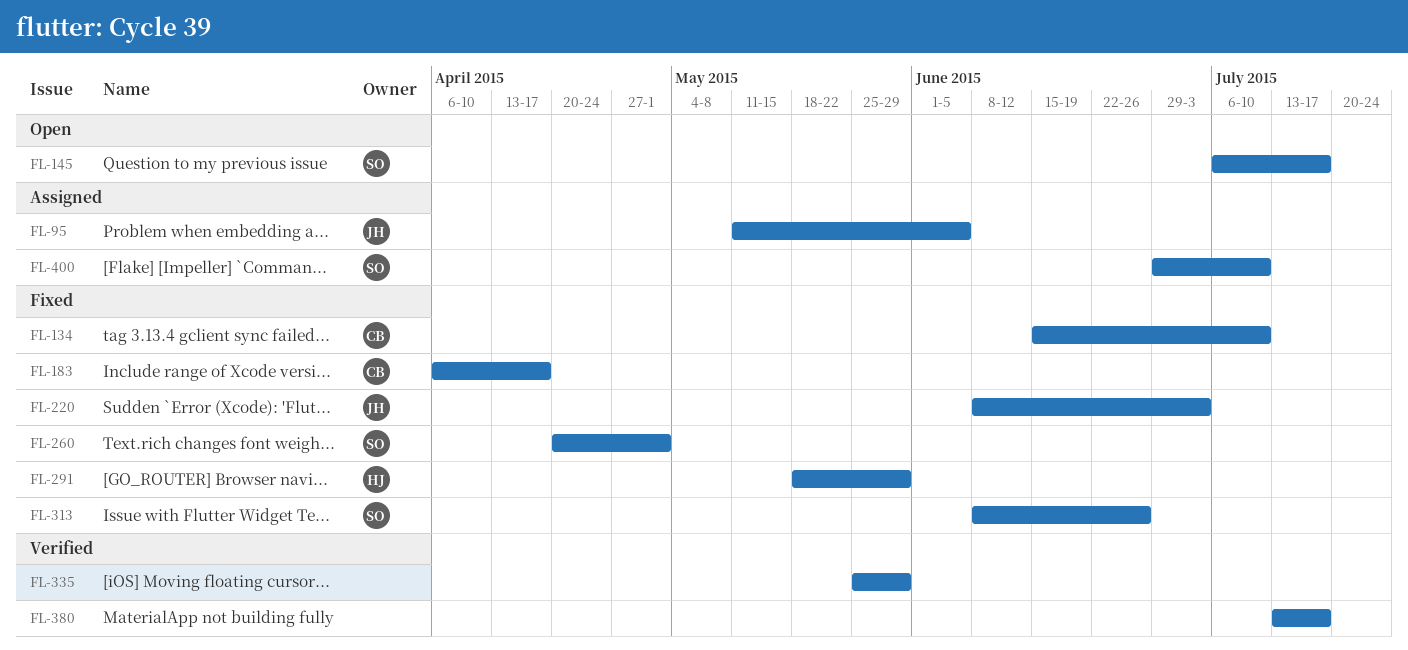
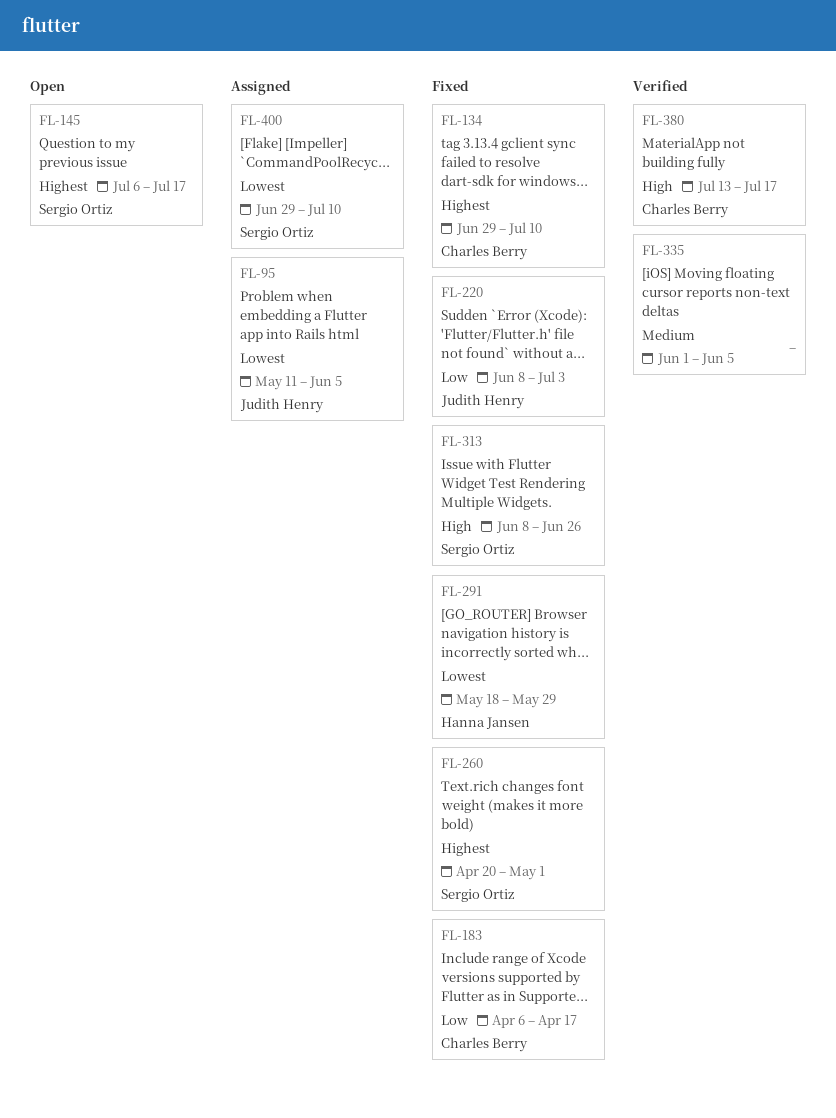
FL-134, start: Jun 15 -> Jun 29
FL-335, start: May 25 -> Jun 1
FL-335, due: May 29 -> Jun 5
FL-380, owner: none -> Charles Berry

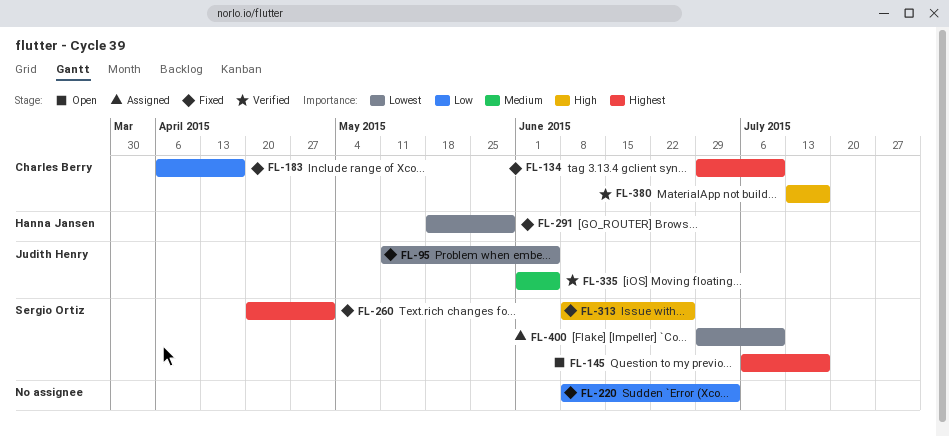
FL-95, status: Assigned -> Fixed
FL-220, owner: Judith Henry -> none
FL-335, owner: none -> Judith Henry

